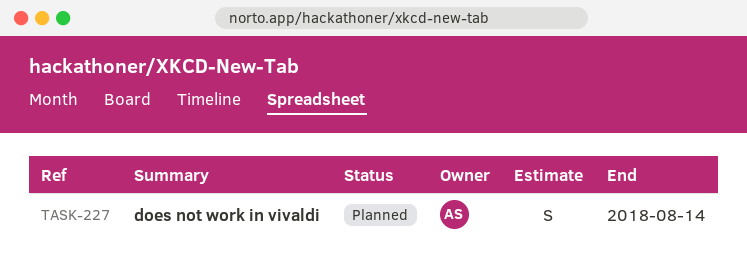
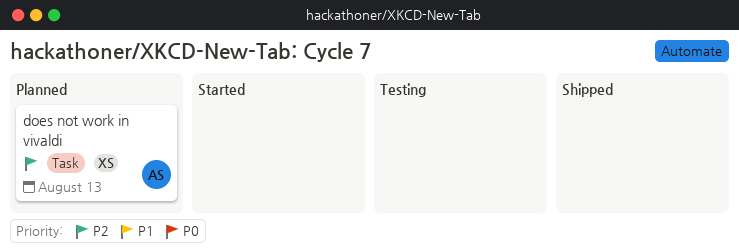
does not work in vivaldi, estimate: S -> XS
does not work in vivaldi, due: Aug 14 -> Aug 13

